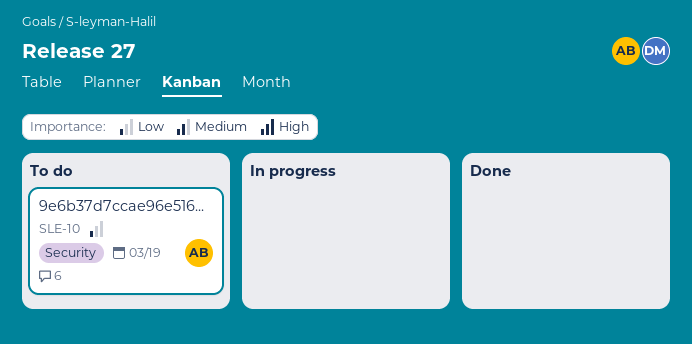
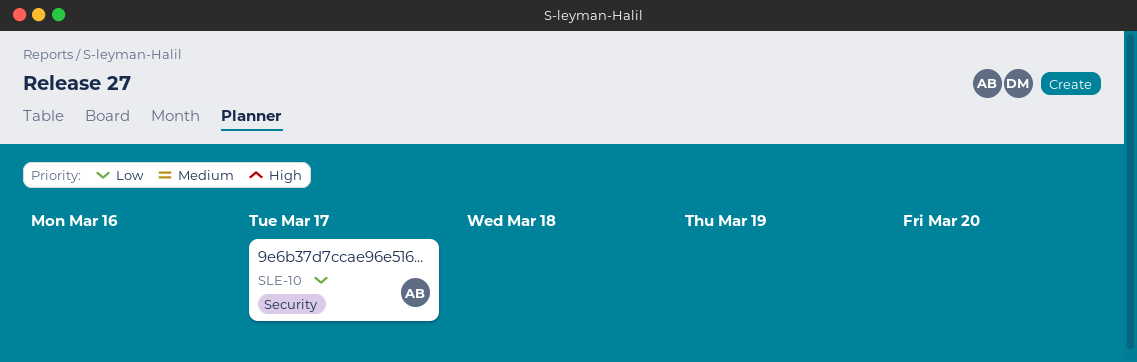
SLE-10, due: Mar 19 -> Mar 17

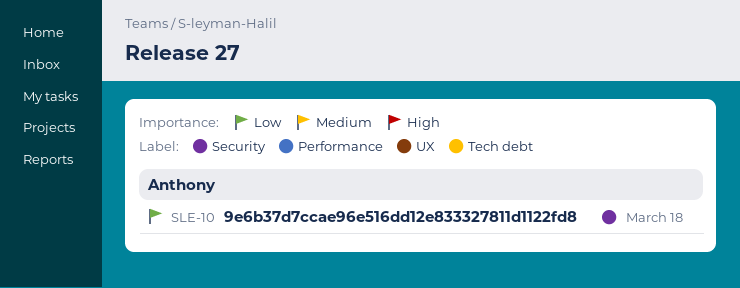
SLE-10, due: Mar 17 -> Mar 18

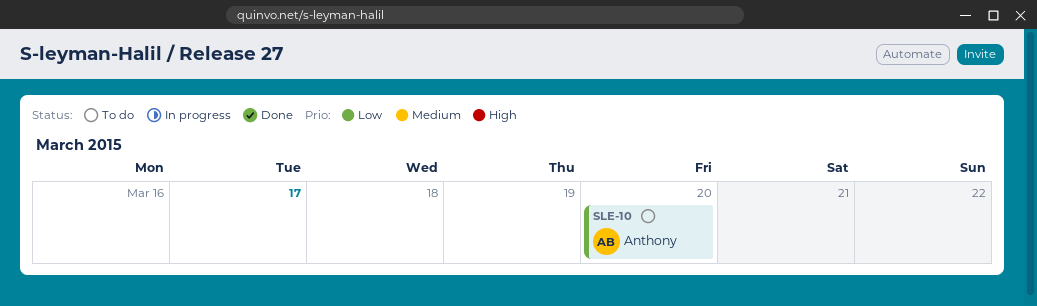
SLE-10, due: Mar 18 -> Mar 20

